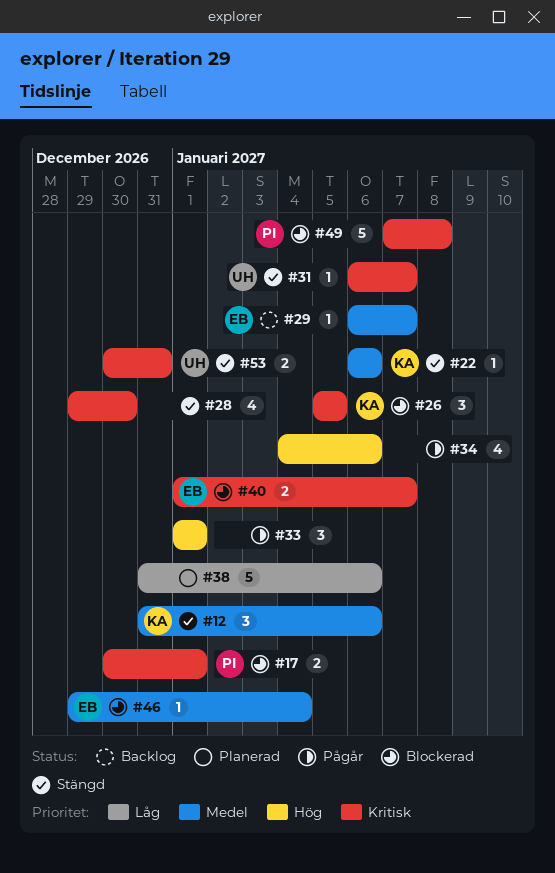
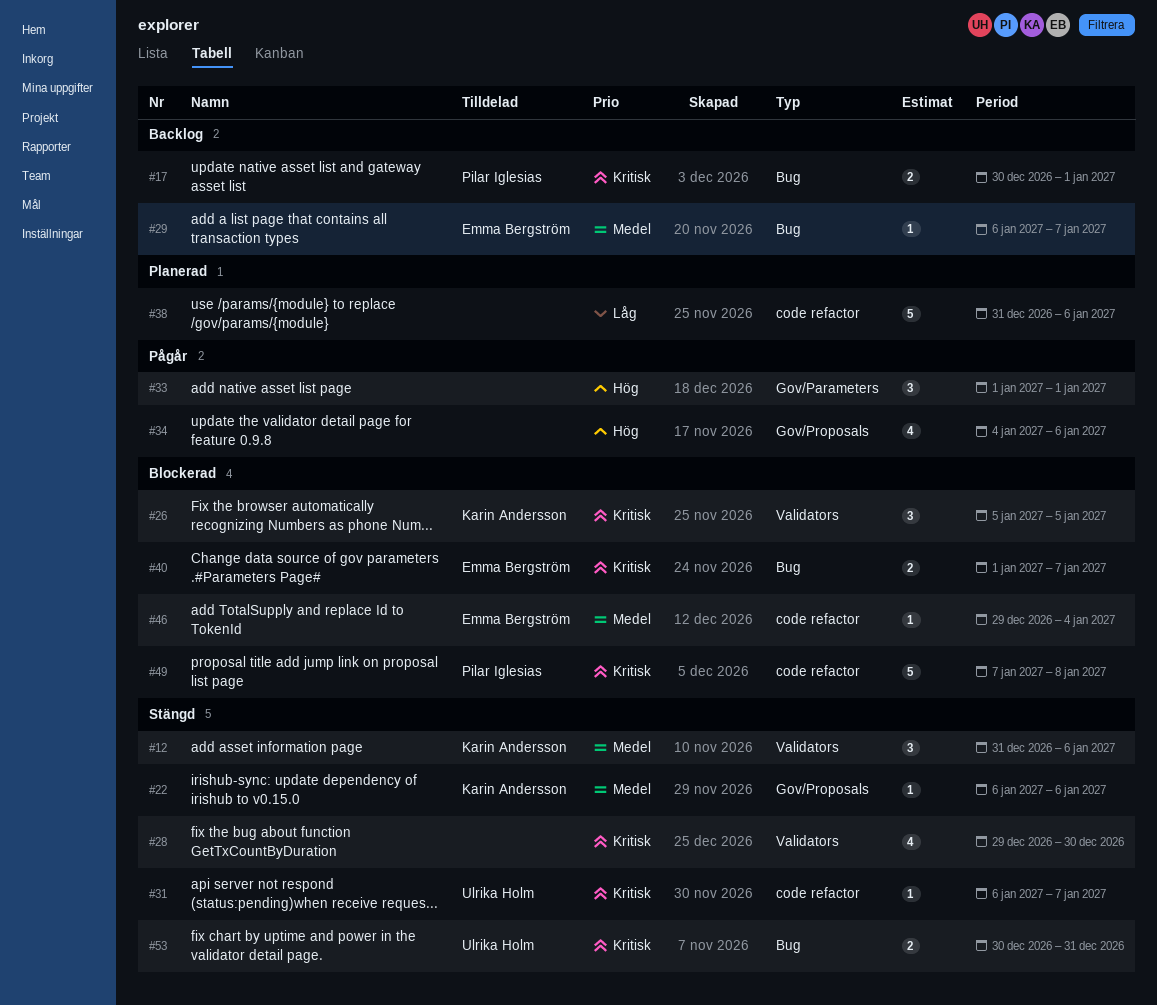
#17, status: Blockerad -> Backlog

